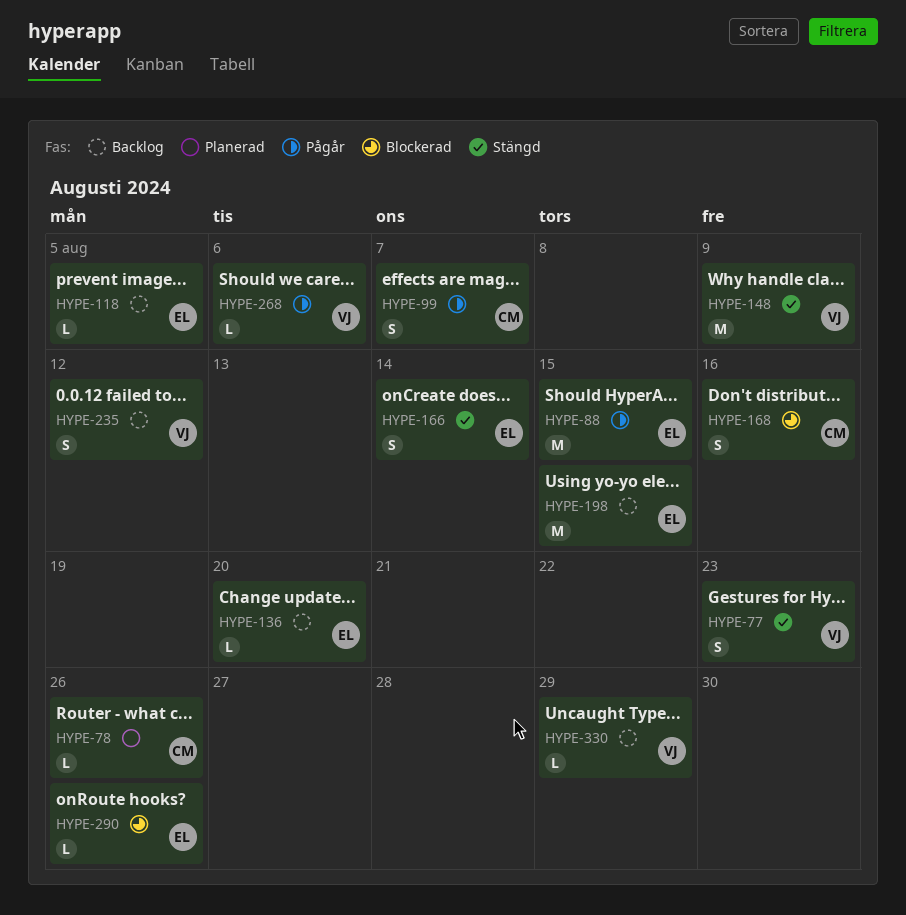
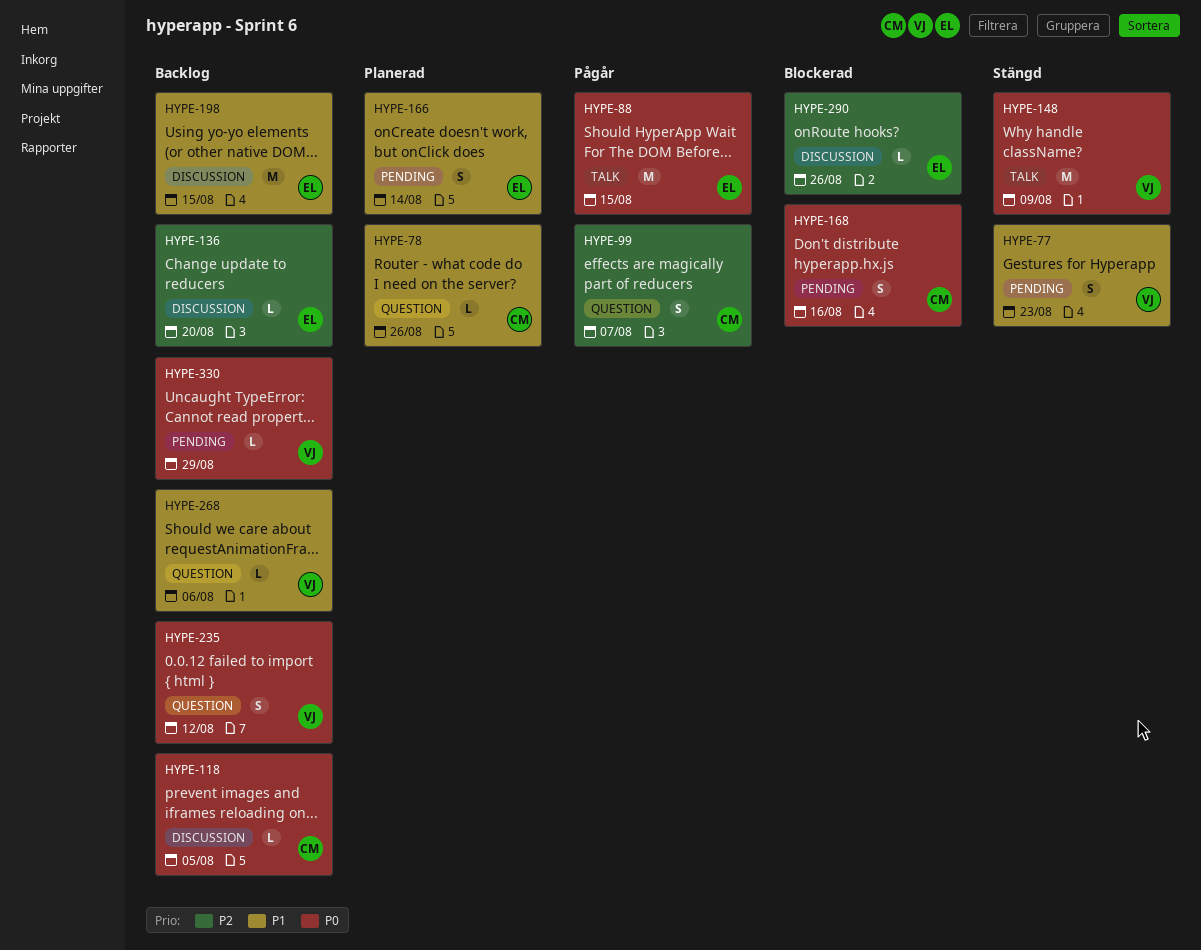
HYPE-118, owner: EL -> CM
HYPE-166, status: Stängd -> Planerad
HYPE-268, status: Pågår -> Backlog

